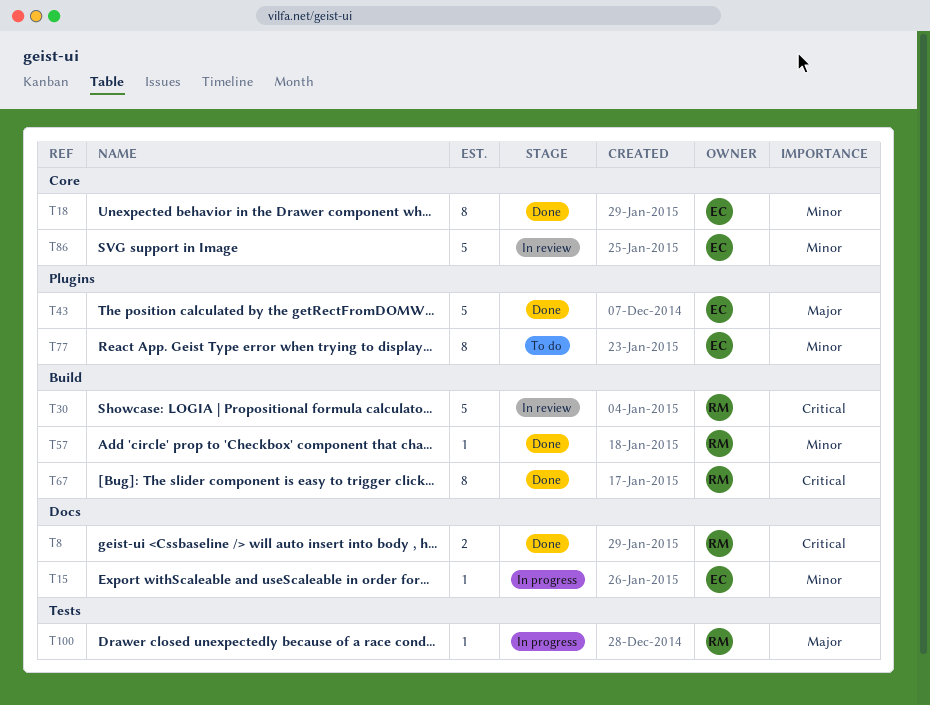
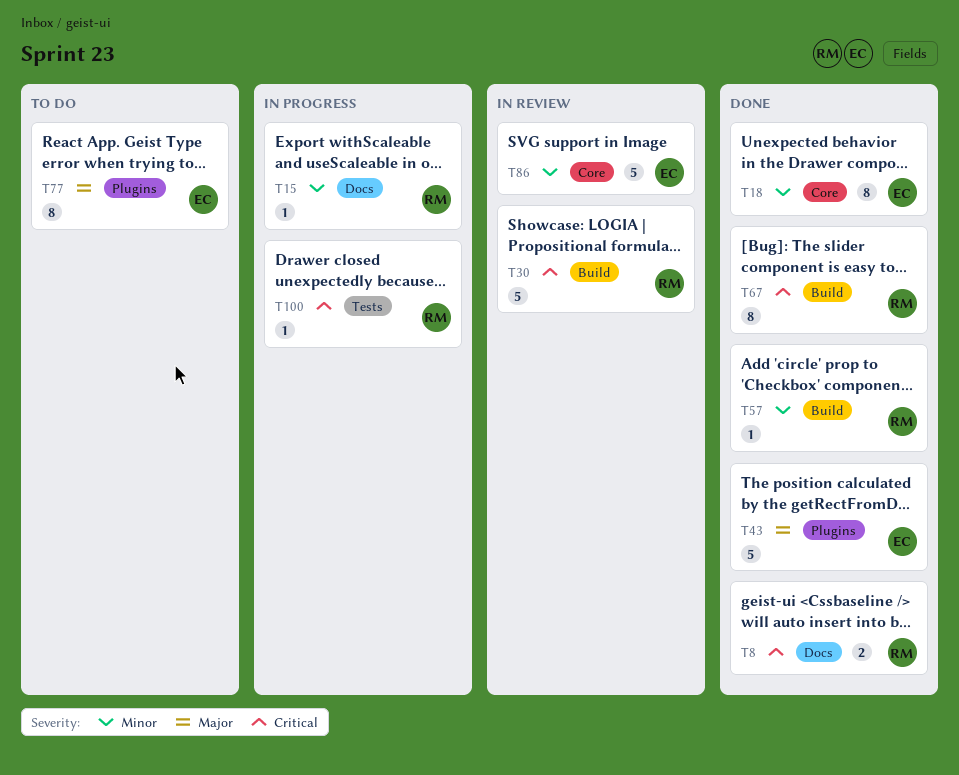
T15, owner: EC -> RM
T77, priority: Minor -> Major
T100, priority: Major -> Critical

